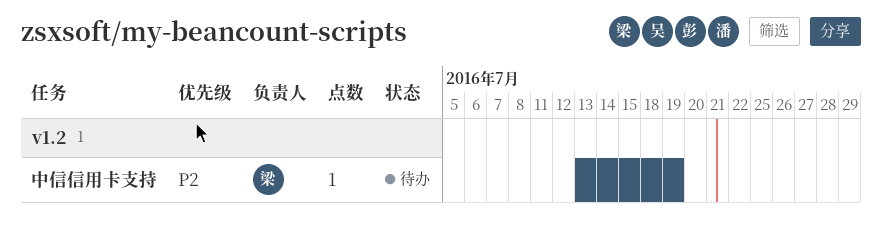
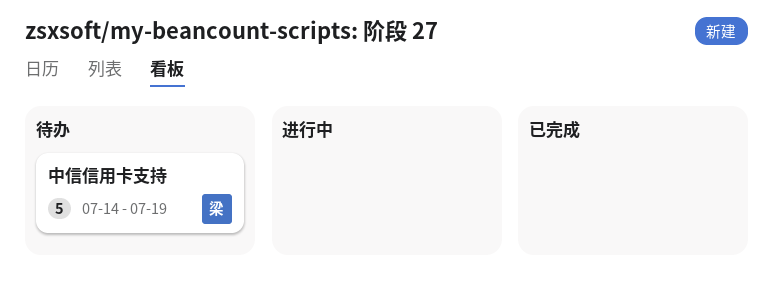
中信信用卡支持, estimate: 1 -> 5
中信信用卡支持, start: Jul 13 -> Jul 14

